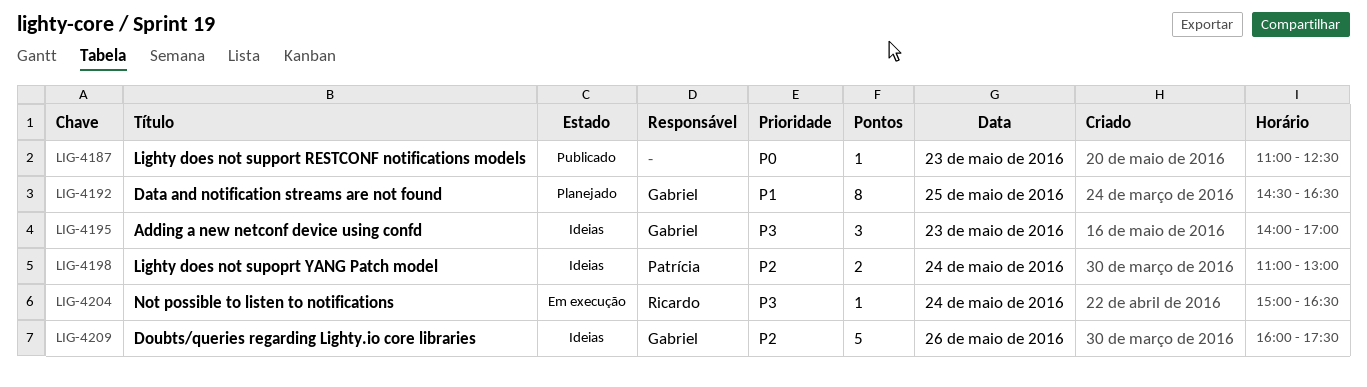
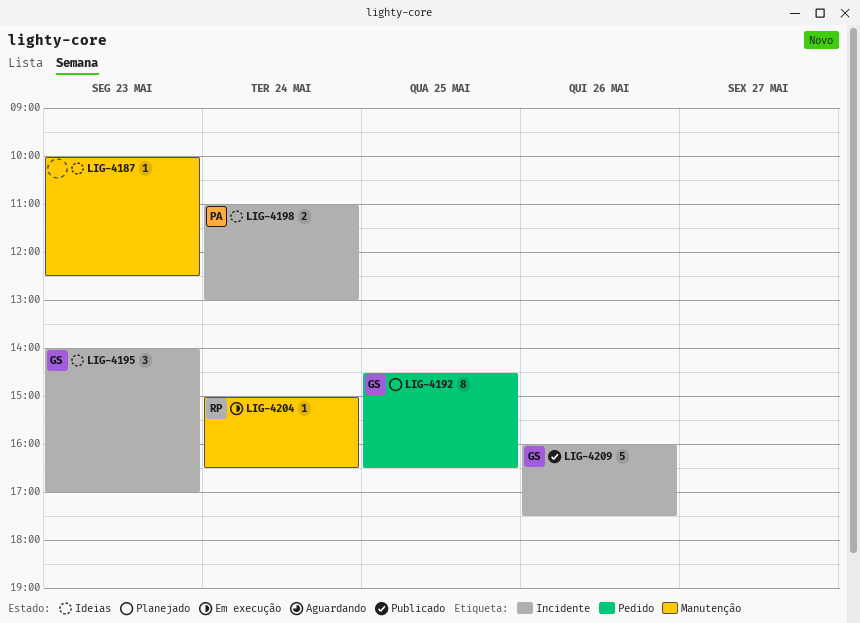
LIG-4187, status: Publicado -> Ideias
LIG-4187, begins: 11:00 -> 10:00
LIG-4209, status: Ideias -> Publicado

